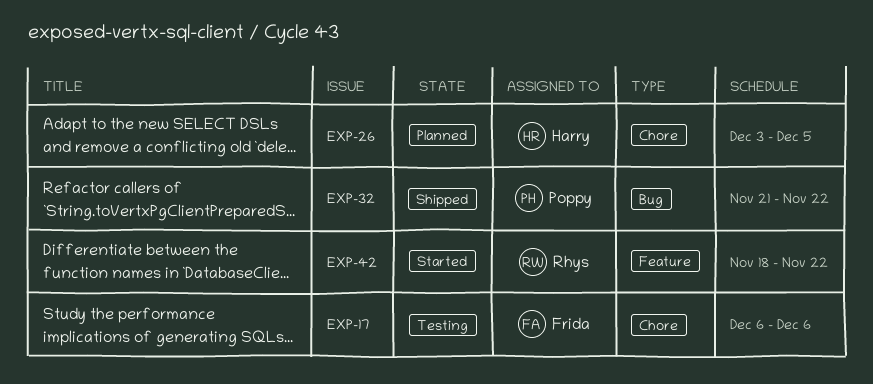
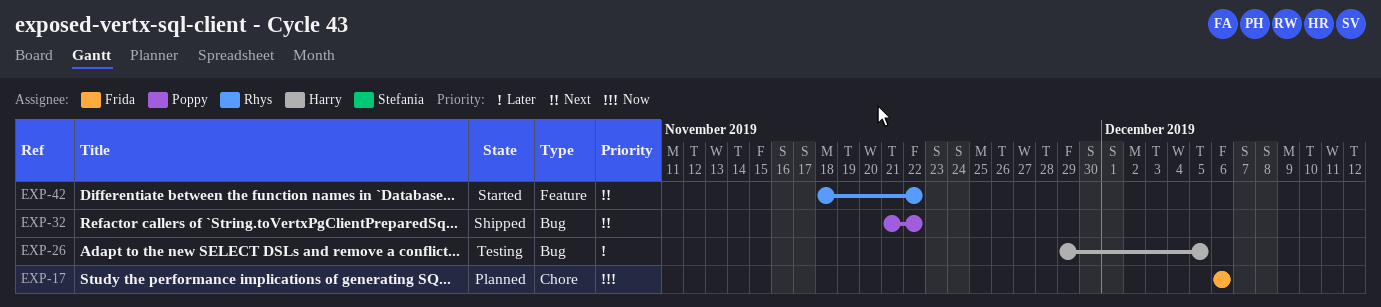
EXP-17, status: Testing -> Planned
EXP-26, status: Planned -> Testing
EXP-26, label: Chore -> Bug
EXP-26, start: Dec 3 -> Nov 29

